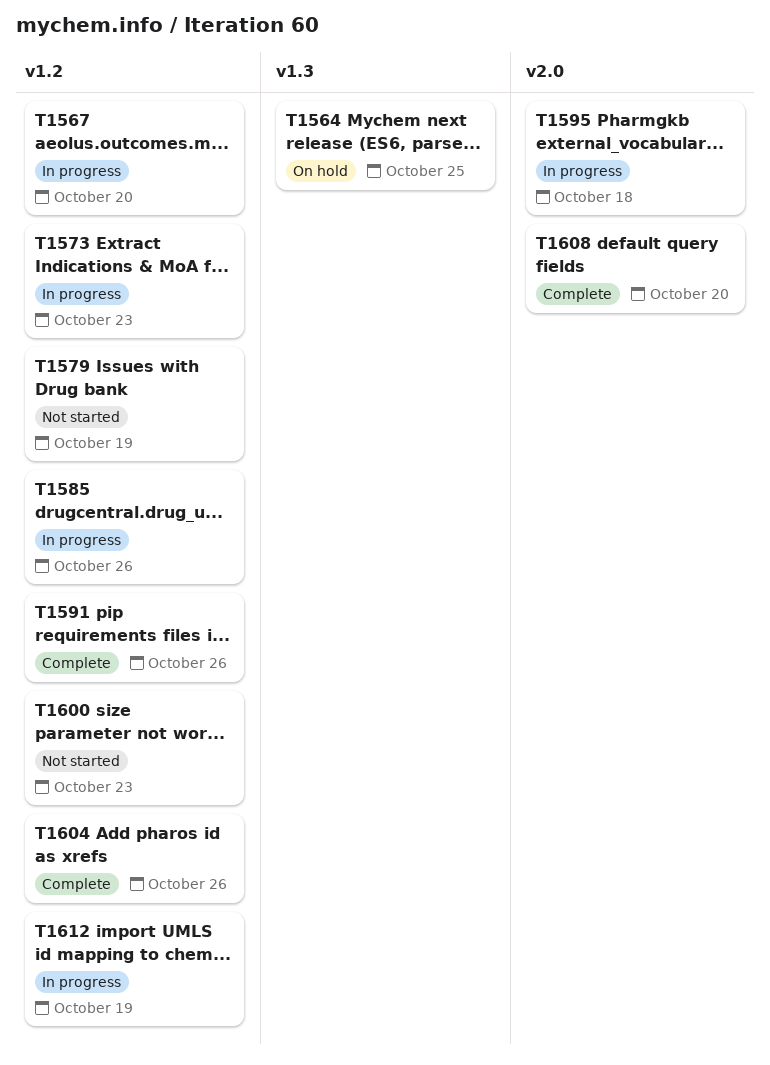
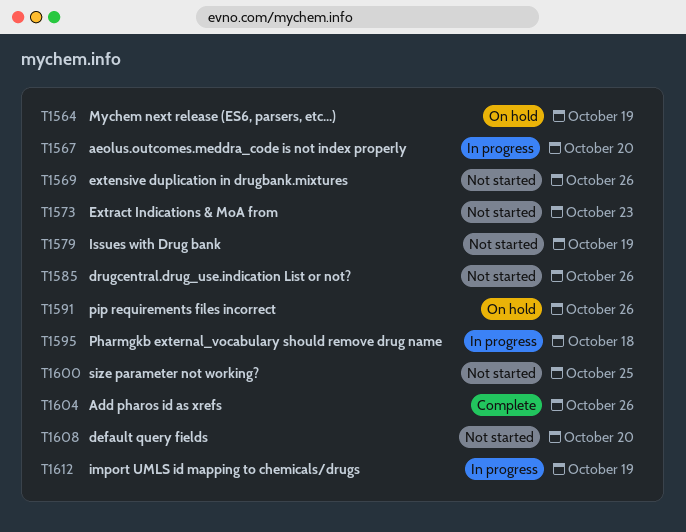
T1564, due: Oct 25 -> Oct 19
T1569: none -> present
T1573, status: In progress -> Not started
T1585, status: In progress -> Not started
T1591, status: Complete -> On hold
T1600, due: Oct 23 -> Oct 25
T1608, status: Complete -> Not started

